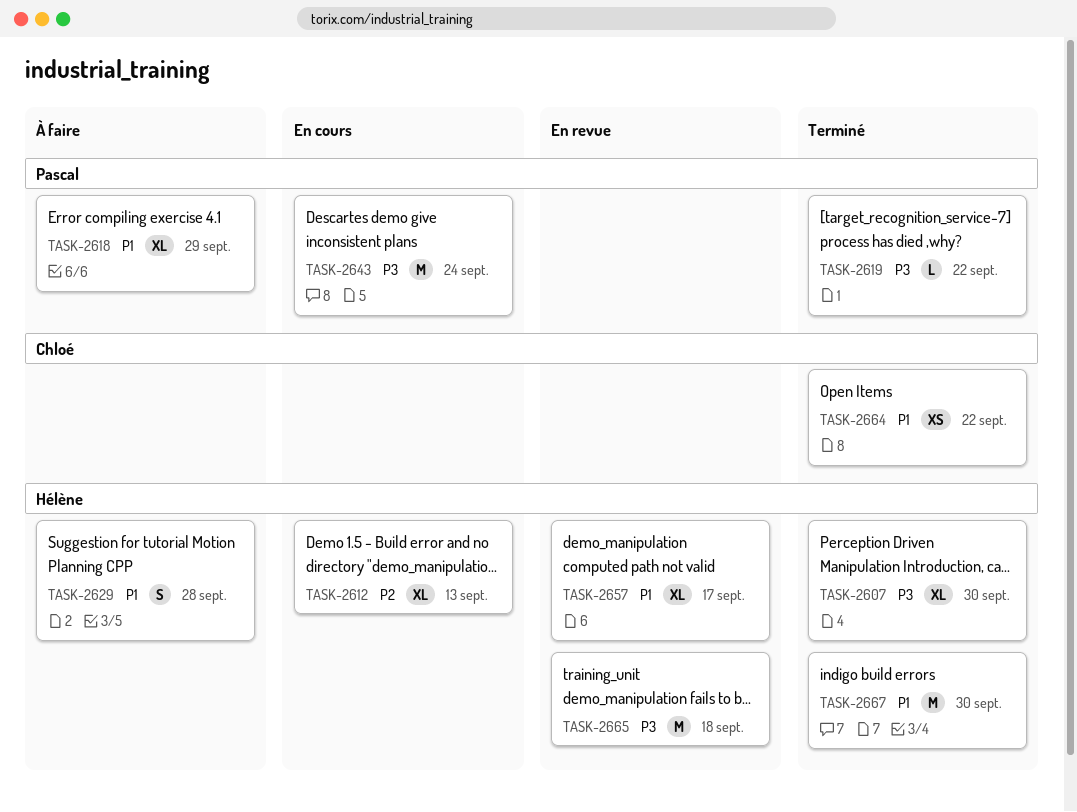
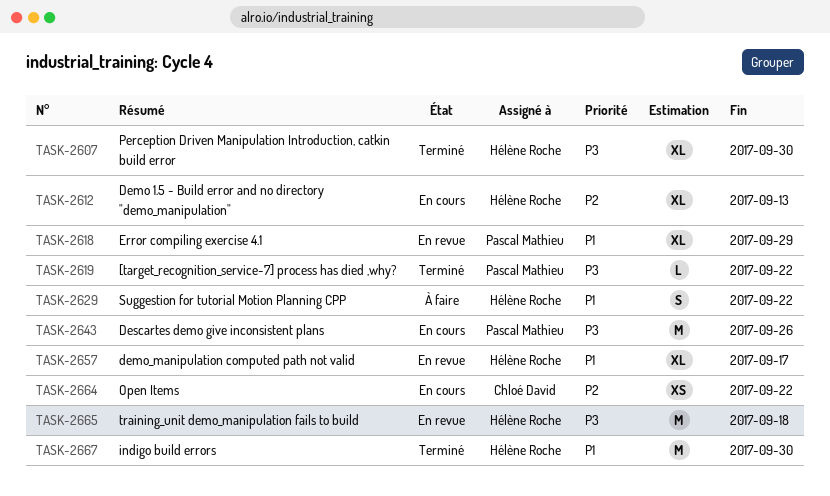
TASK-2618, status: À faire -> En revue
TASK-2629, due: Sep 28 -> Sep 22
TASK-2643, due: Sep 24 -> Sep 26
TASK-2664, status: Terminé -> En cours
TASK-2664, priority: P1 -> P2

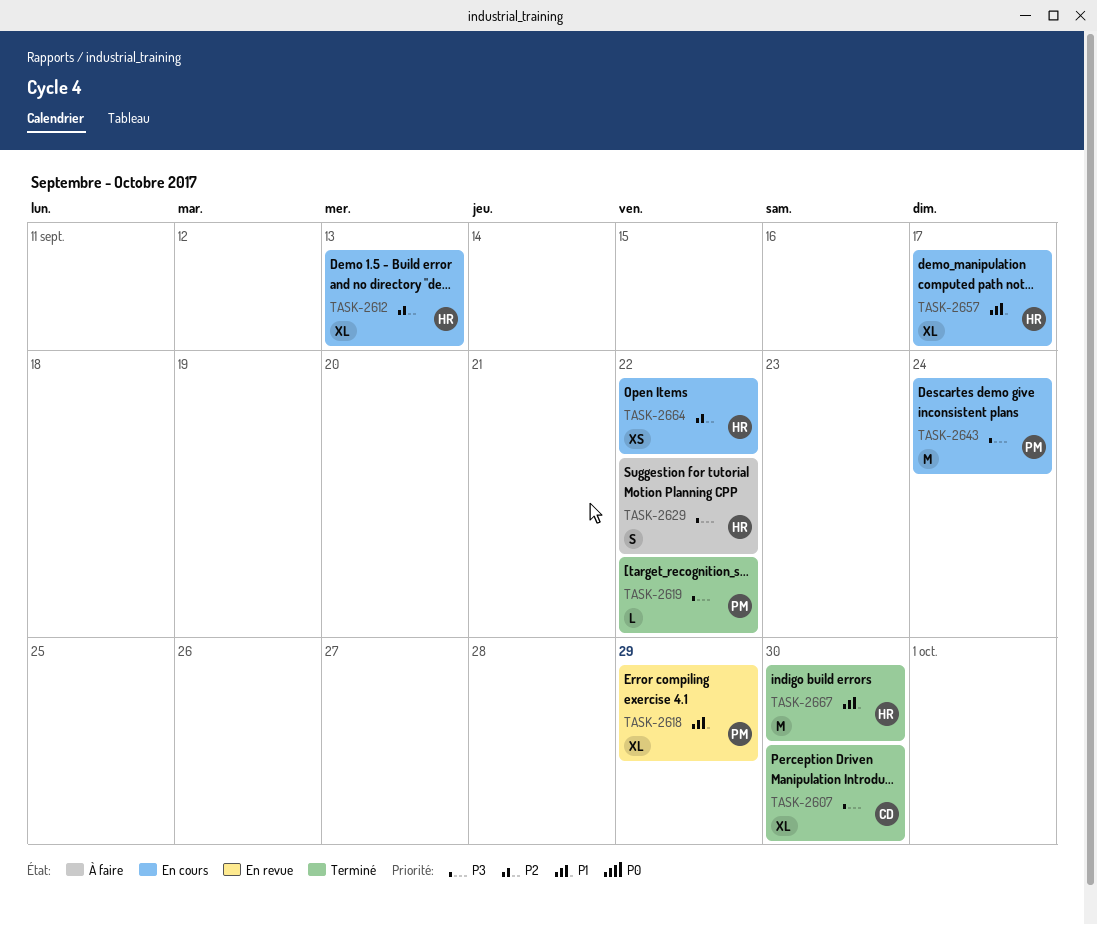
TASK-2607, owner: Hélène Roche -> Chloé David
TASK-2629, priority: P1 -> P3
TASK-2643, due: Sep 26 -> Sep 24
TASK-2657, status: En revue -> En cours
TASK-2664, owner: Chloé David -> Hélène Roche
TASK-2665: present -> none

